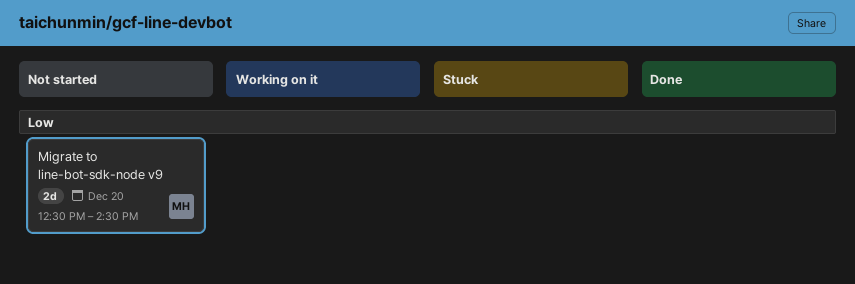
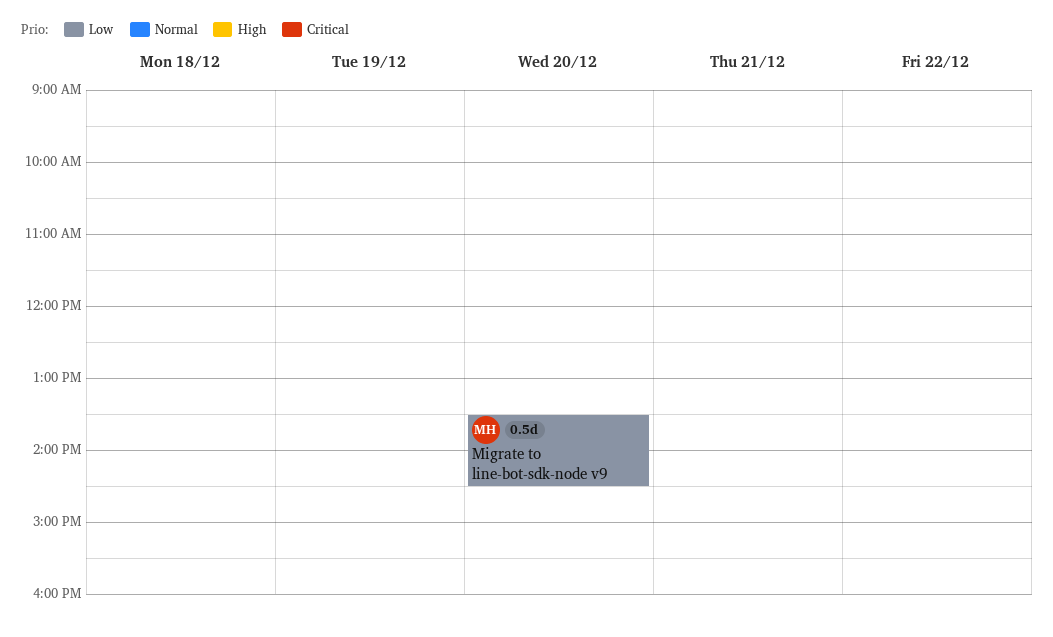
Migrate to line-bot-sdk-node v9, estimate: 2d -> 0.5d
Migrate to line-bot-sdk-node v9, begins: 12:30 -> 13:30

